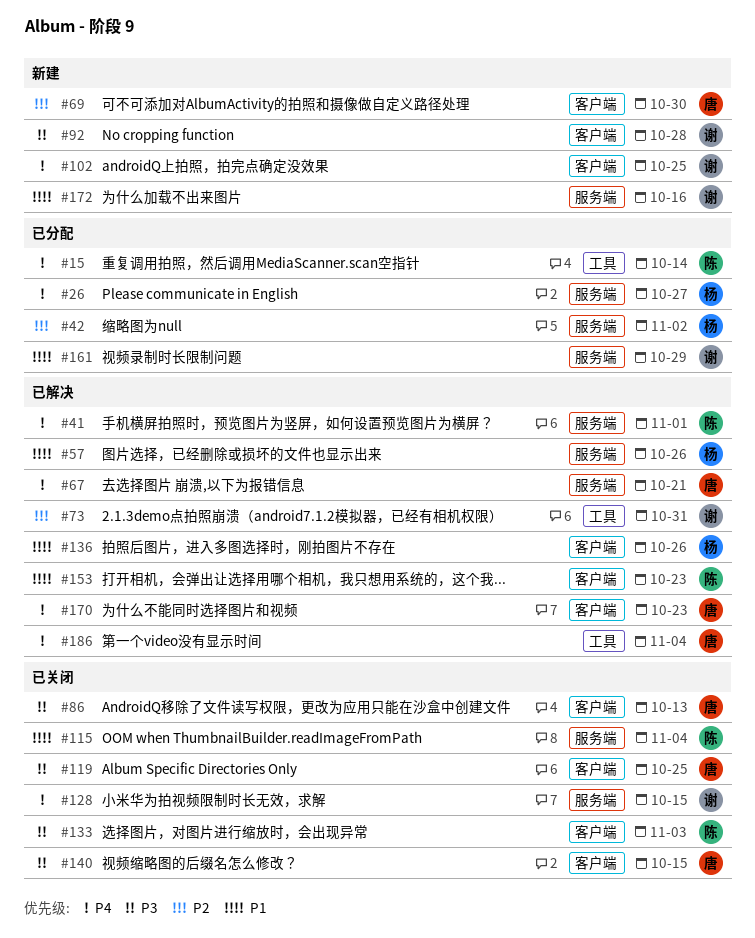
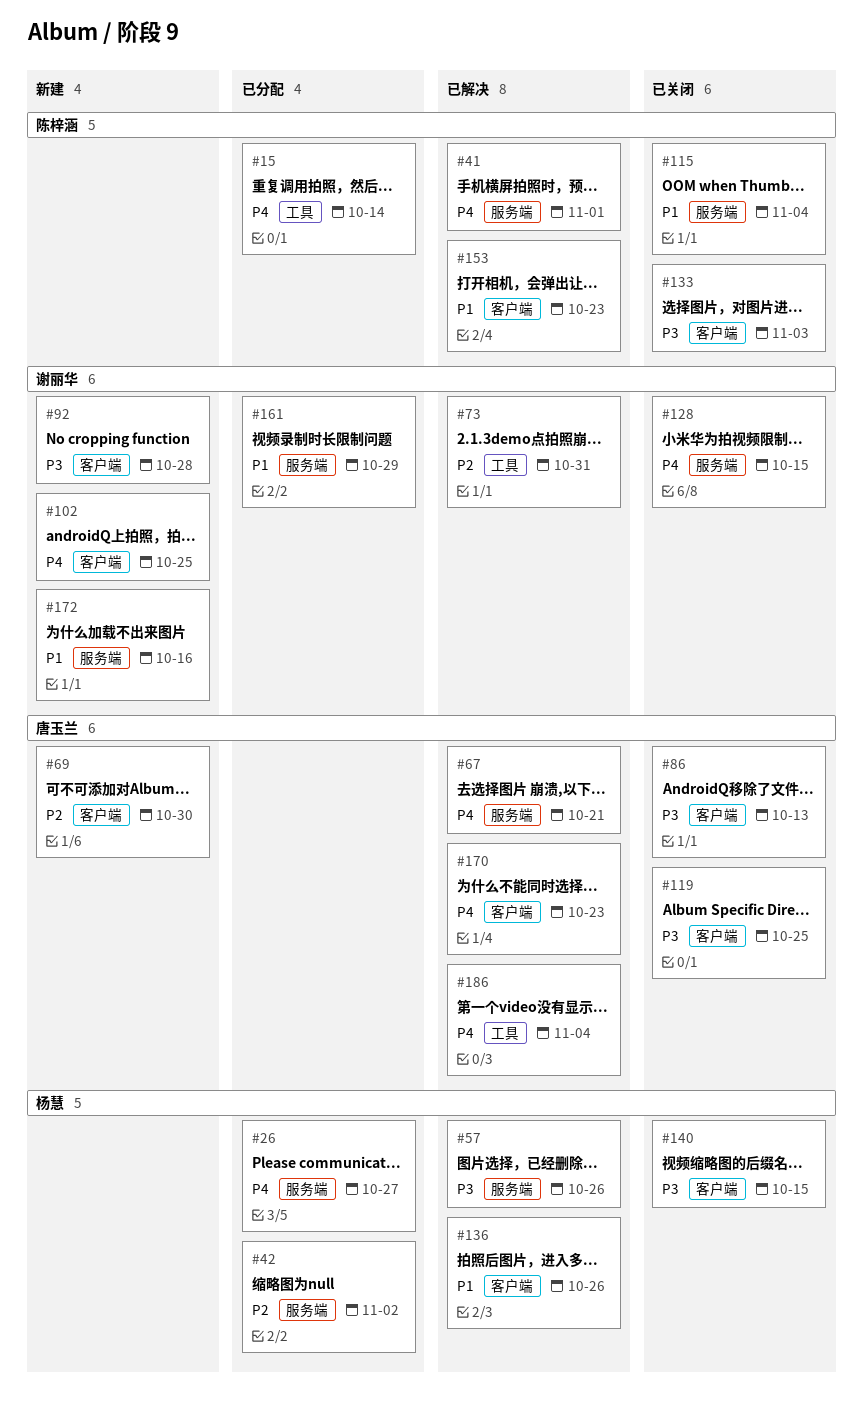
#57, priority: P1 -> P3
#140, owner: 唐玉兰 -> 杨慧

